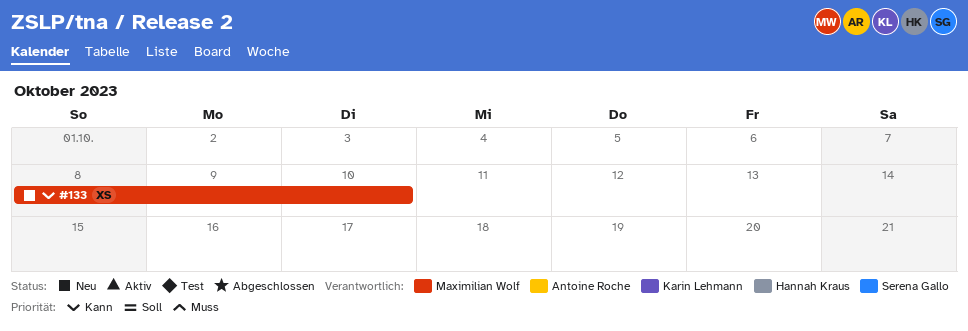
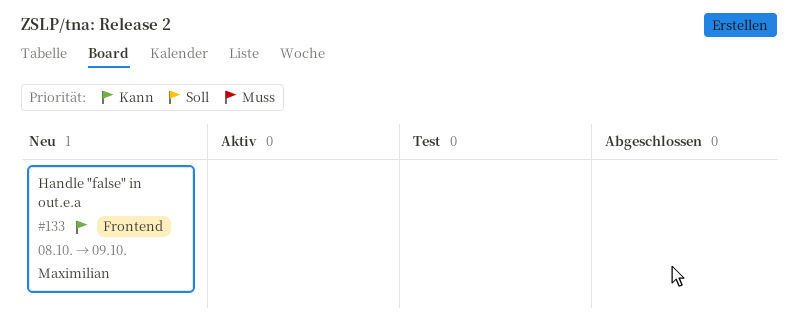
#133, due: Oct 10 -> Oct 9

